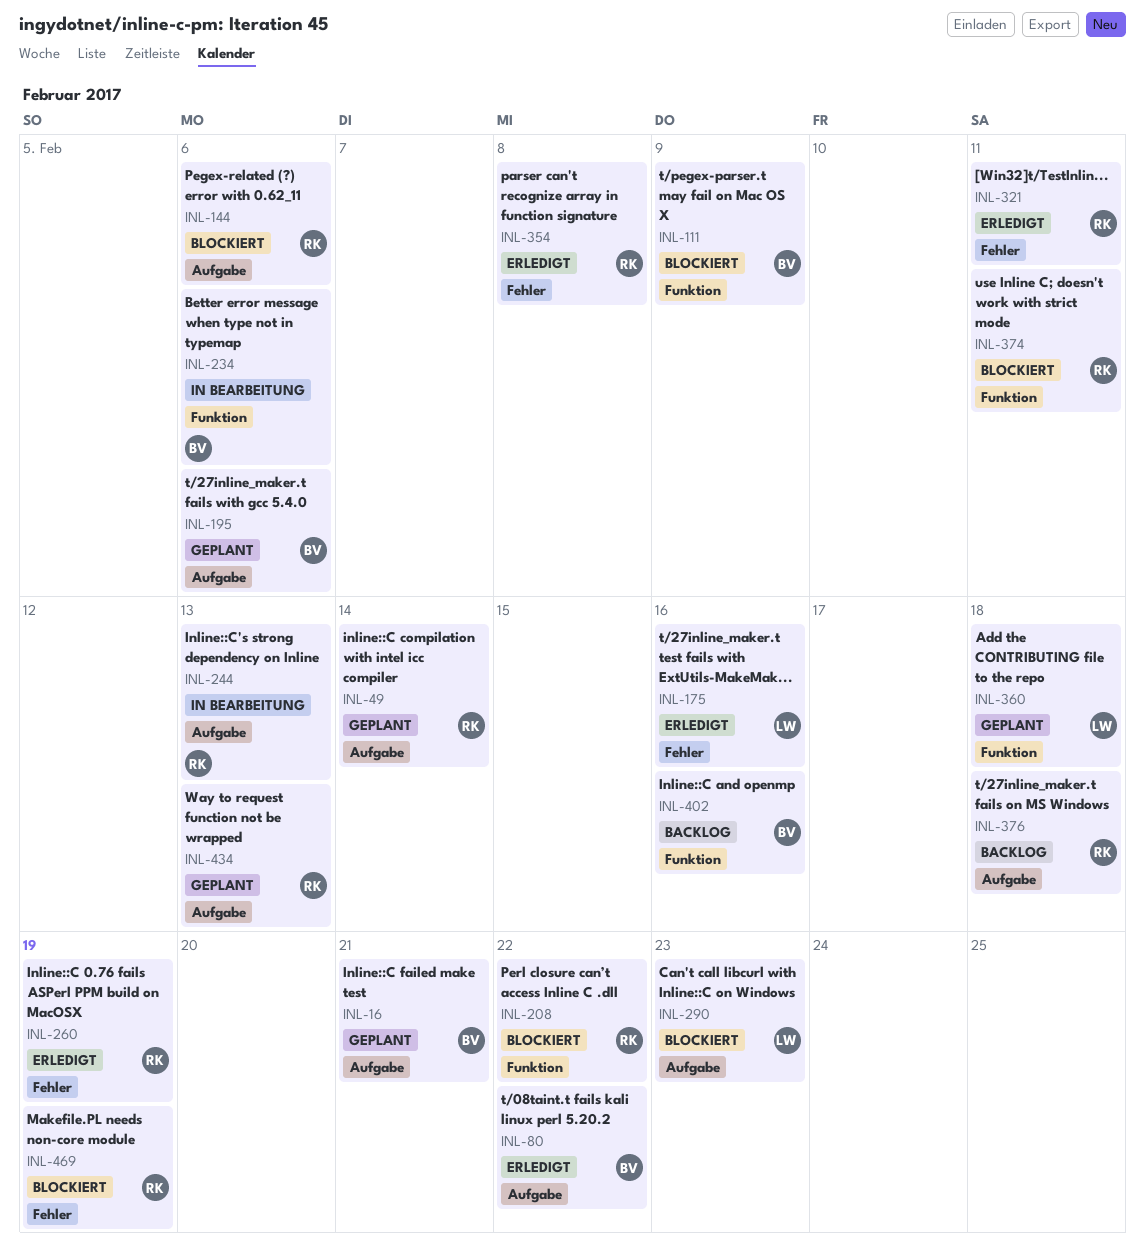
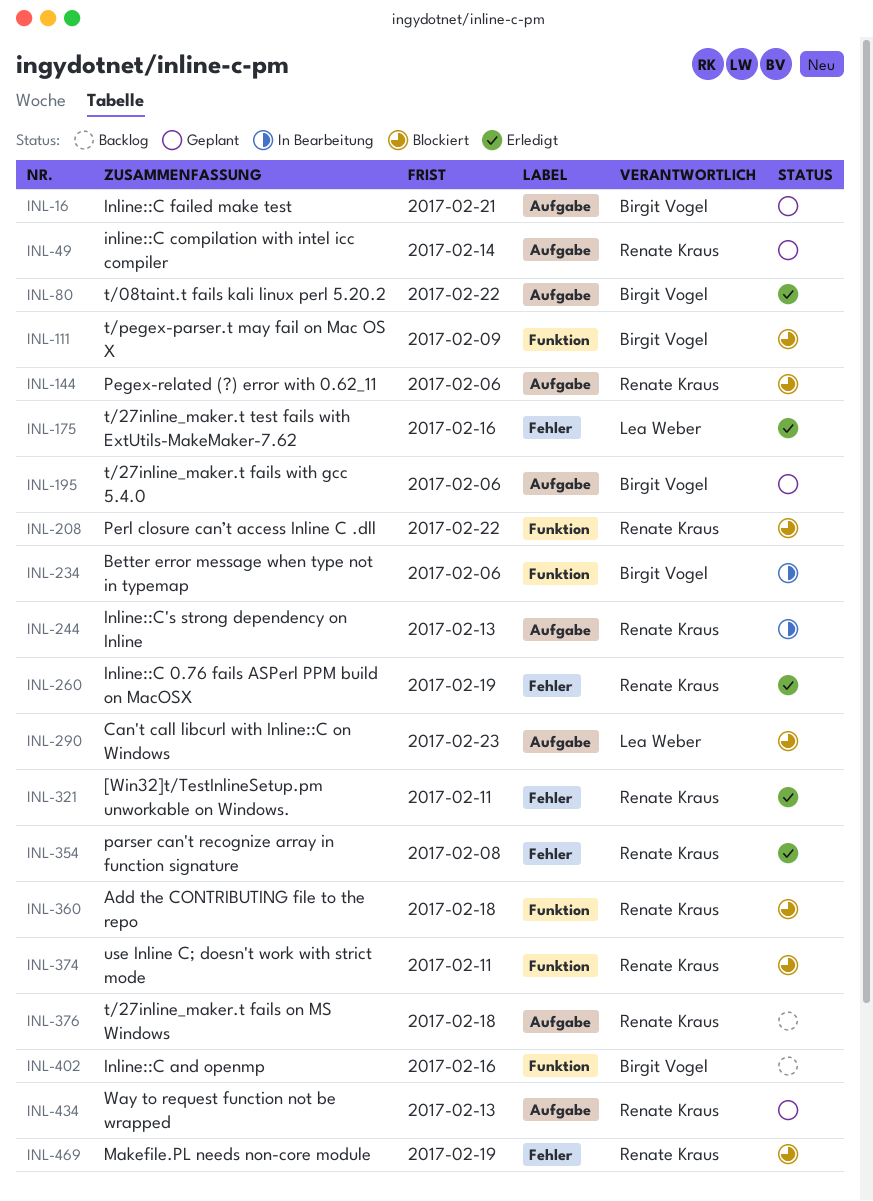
INL-360, status: Geplant -> Blockiert
INL-360, owner: Lea Weber -> Renate Kraus

